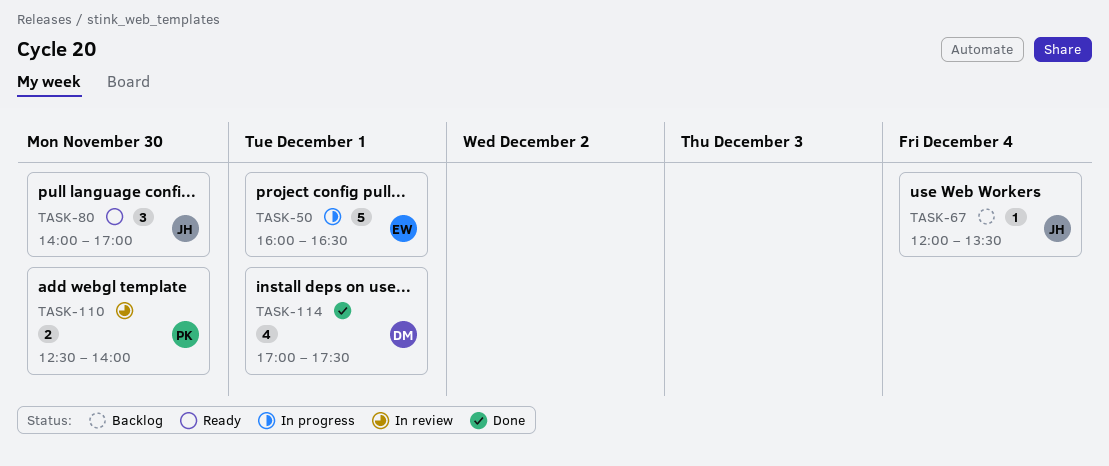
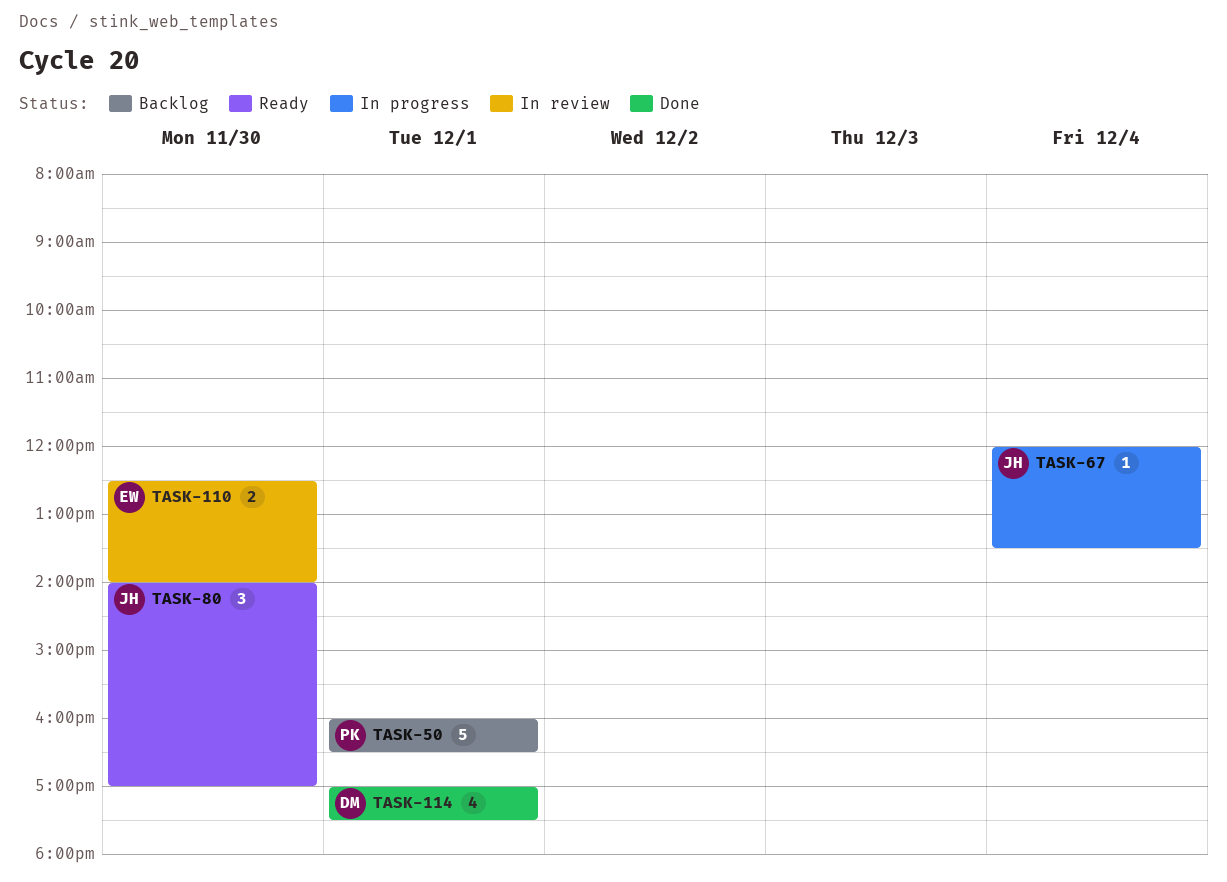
TASK-50, status: In progress -> Backlog
TASK-50, owner: EW -> PK
TASK-67, status: Backlog -> In progress
TASK-110, owner: PK -> EW

